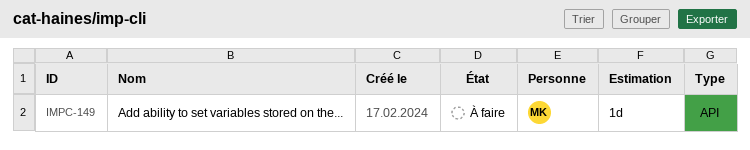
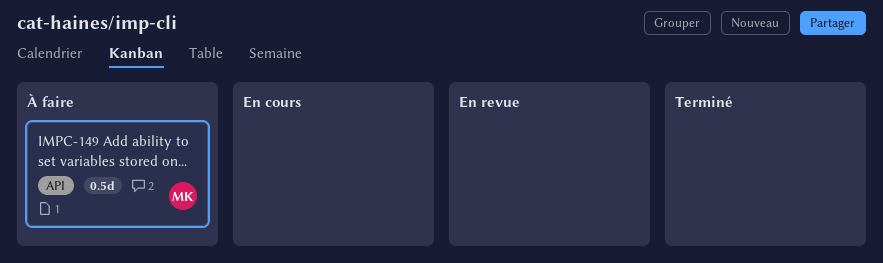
IMPC-149, estimate: 1d -> 0.5d

